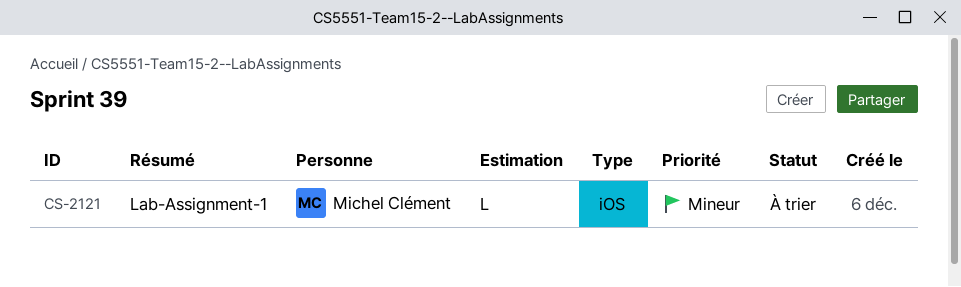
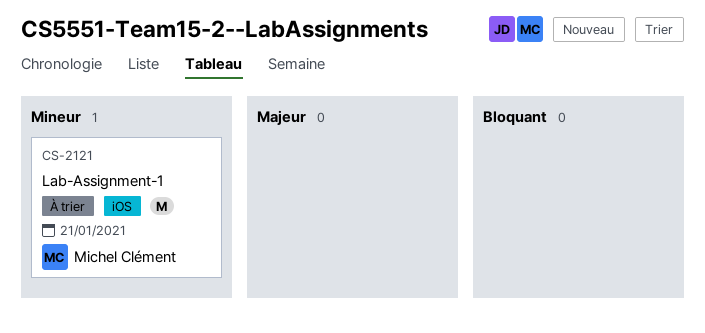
CS-2121, estimate: L -> M

